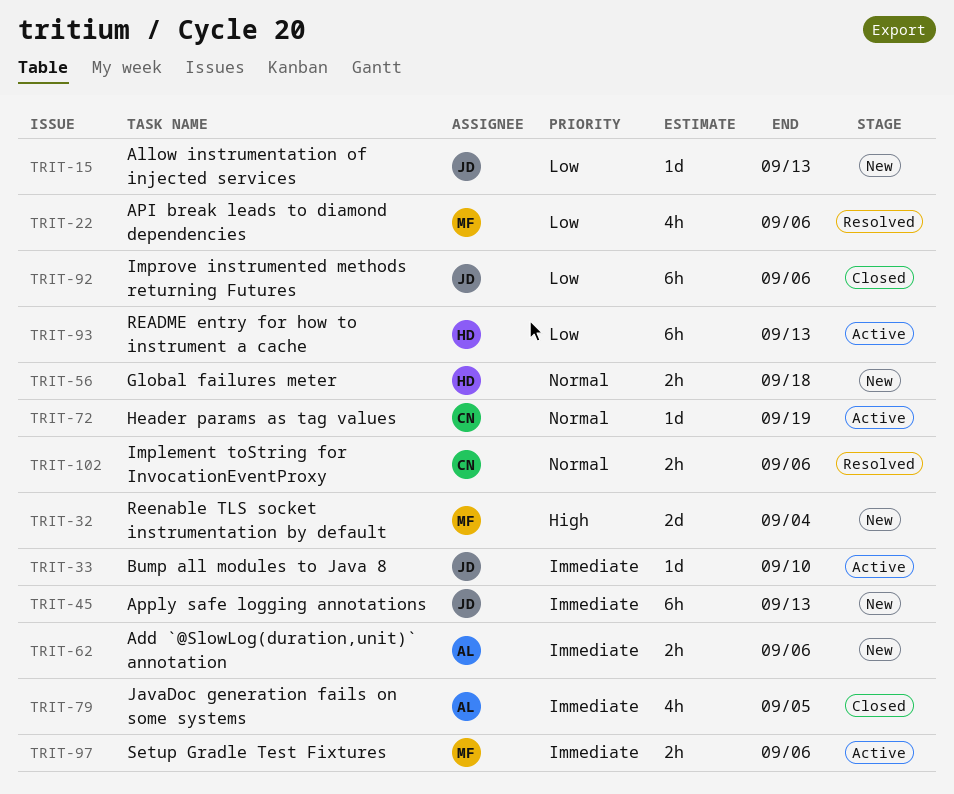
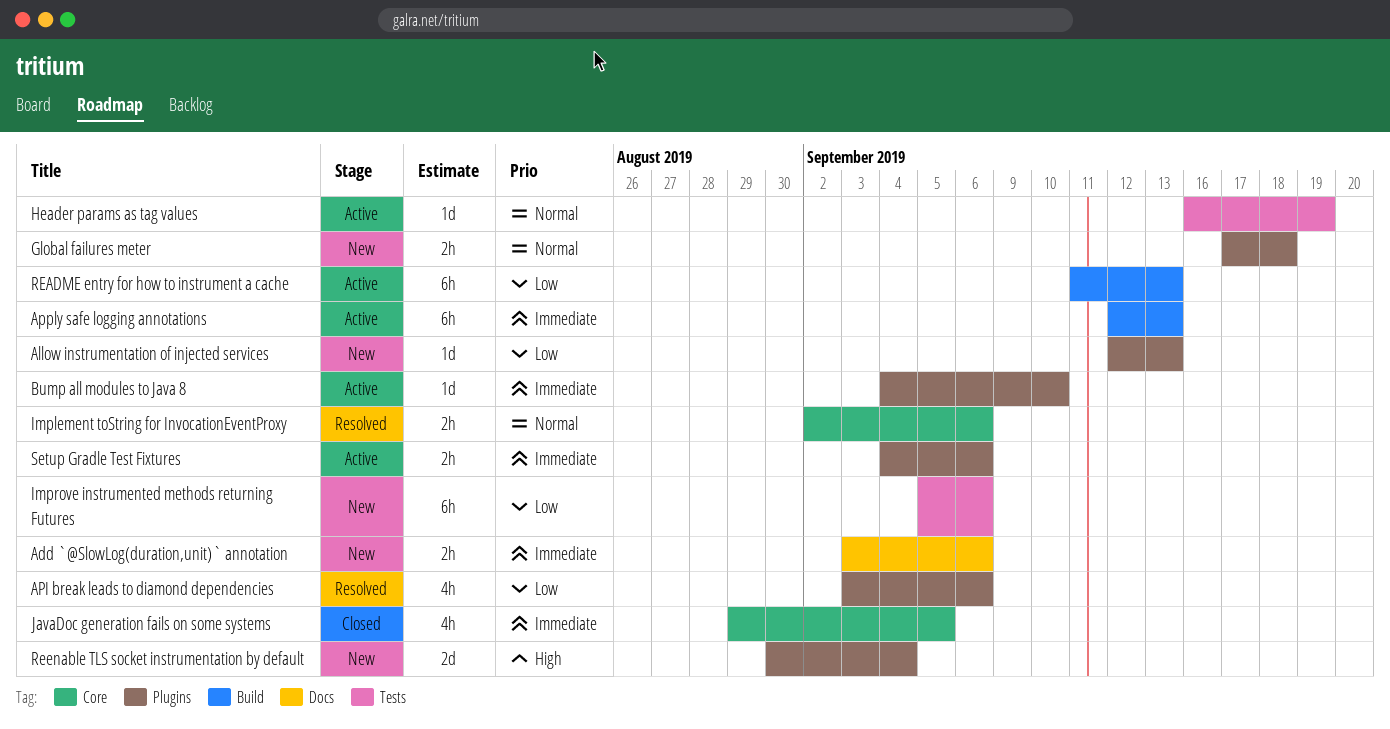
Apply safe logging annotations, status: New -> Active
Improve instrumented methods returning Futures, status: Closed -> New

